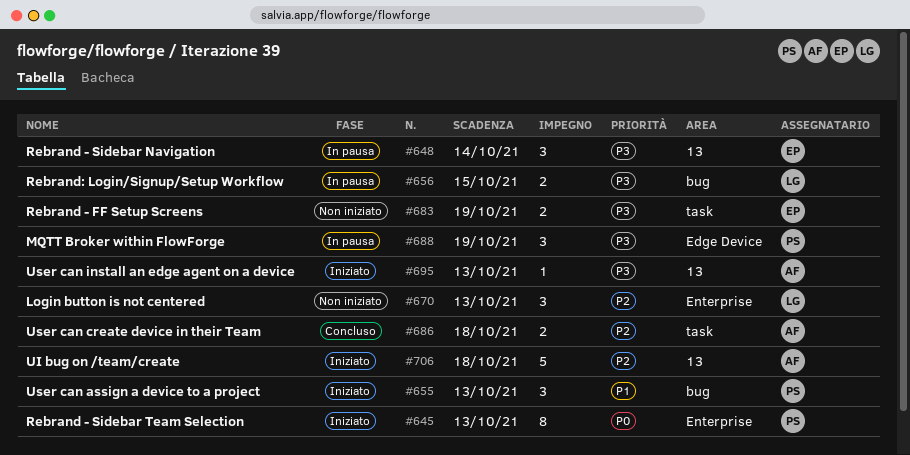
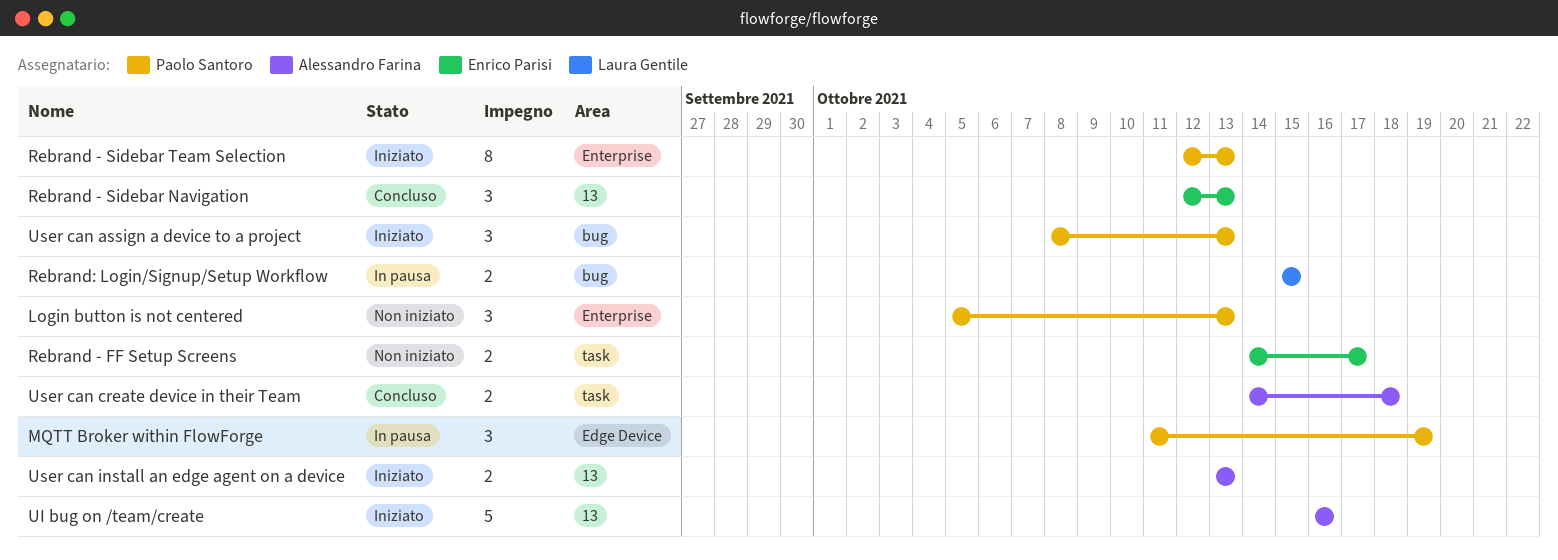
Login button is not centered, owner: Laura Gentile -> Paolo Santoro
Rebrand - FF Setup Screens, due: Oct 19 -> Oct 17
Rebrand - Sidebar Navigation, status: In pausa -> Concluso
Rebrand - Sidebar Navigation, due: Oct 14 -> Oct 13
UI bug on /team/create, due: Oct 18 -> Oct 16
User can install an edge agent on a device, estimate: 1 -> 2

